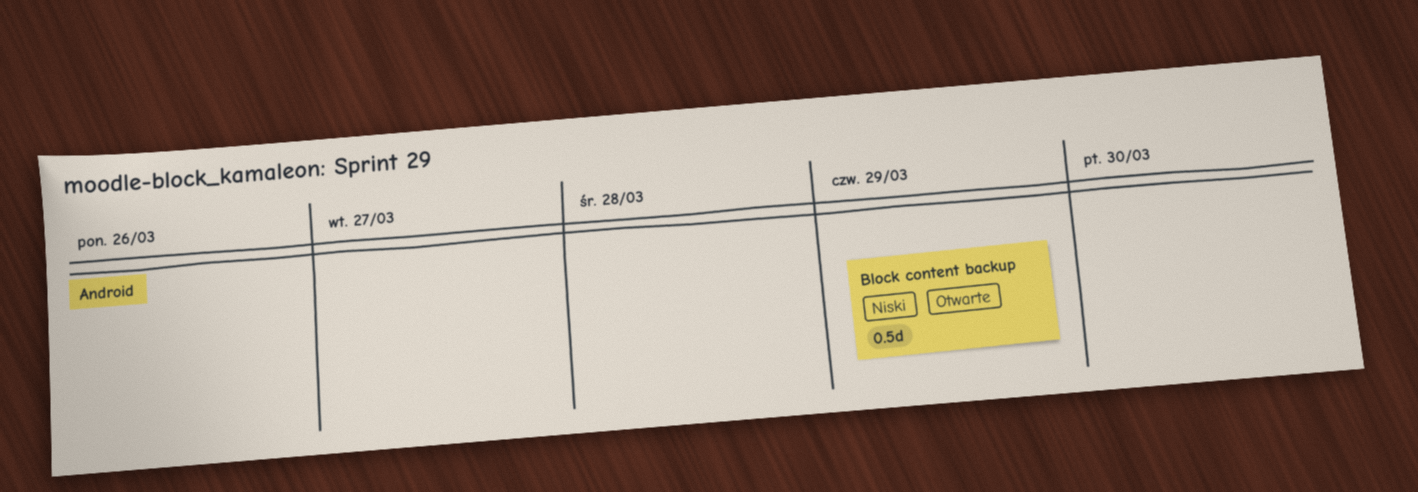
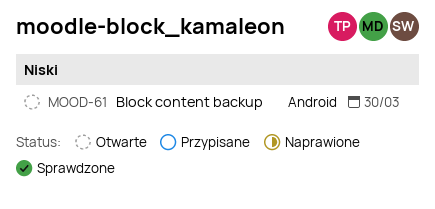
Block content backup, due: Mar 29 -> Mar 30

